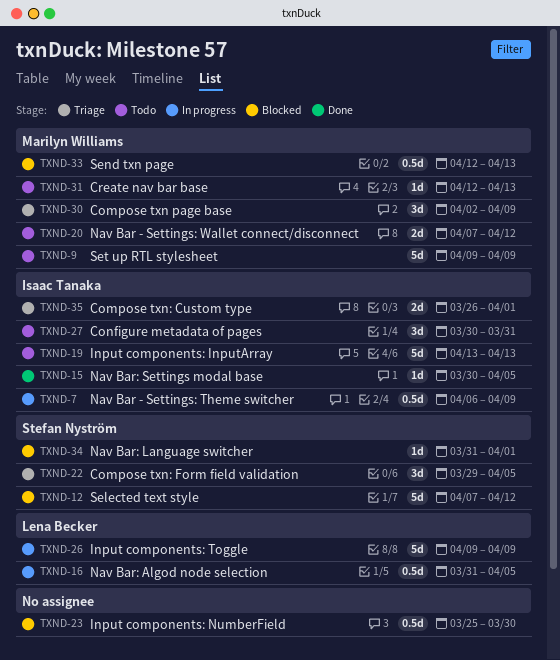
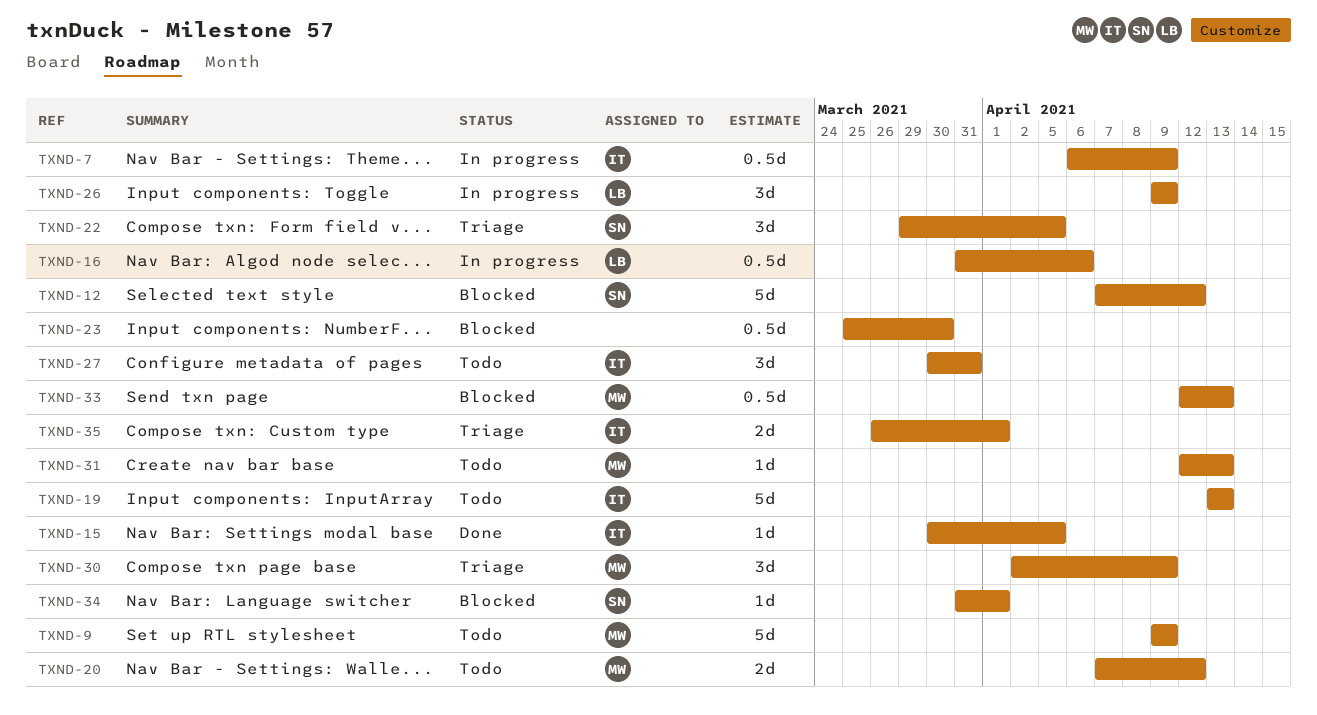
TXND-16, due: Apr 5 -> Apr 6
TXND-26, estimate: 5d -> 3d

